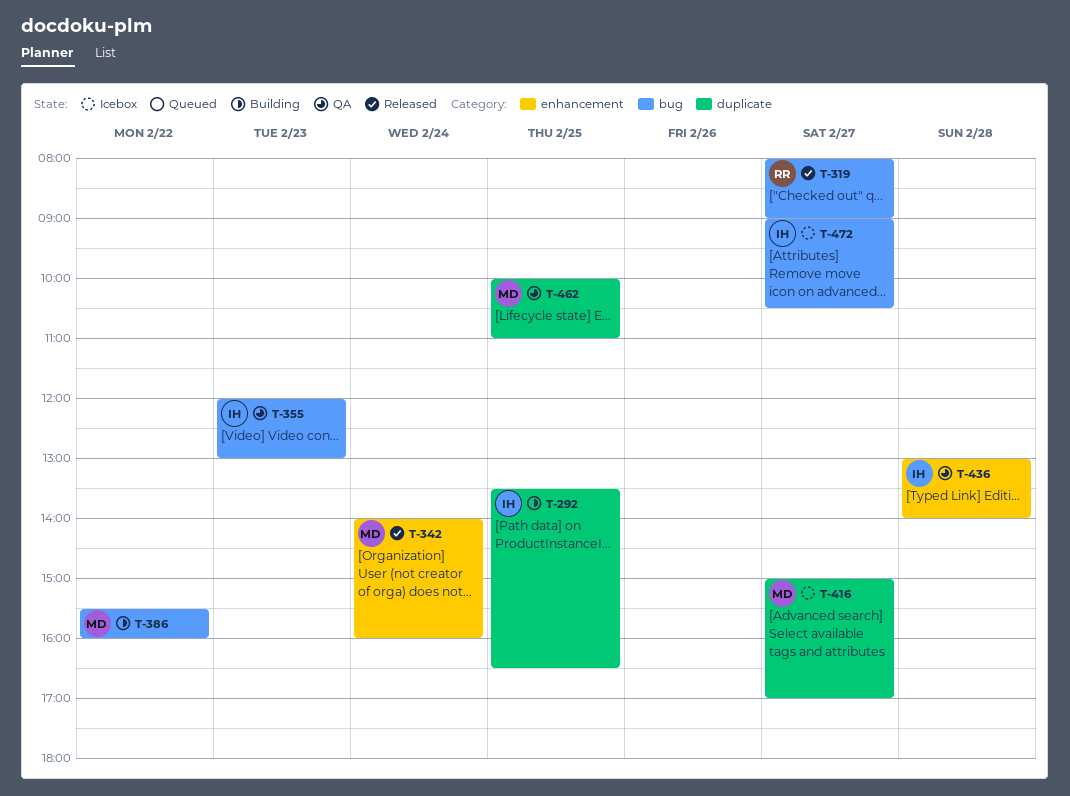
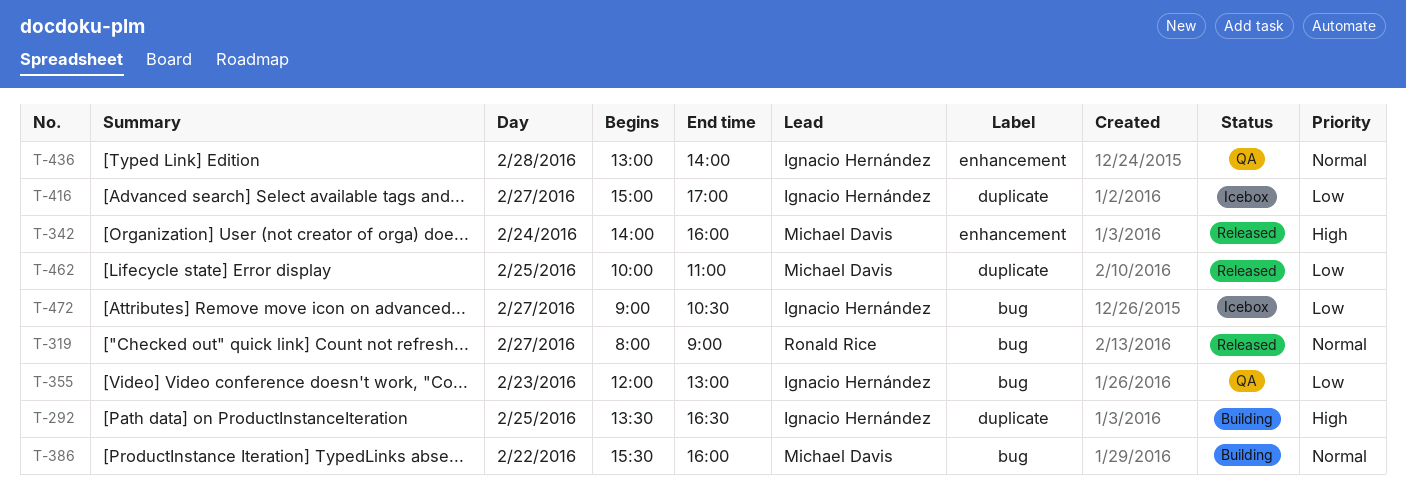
T-416, owner: Michael Davis -> Ignacio Hernández
T-462, status: QA -> Released

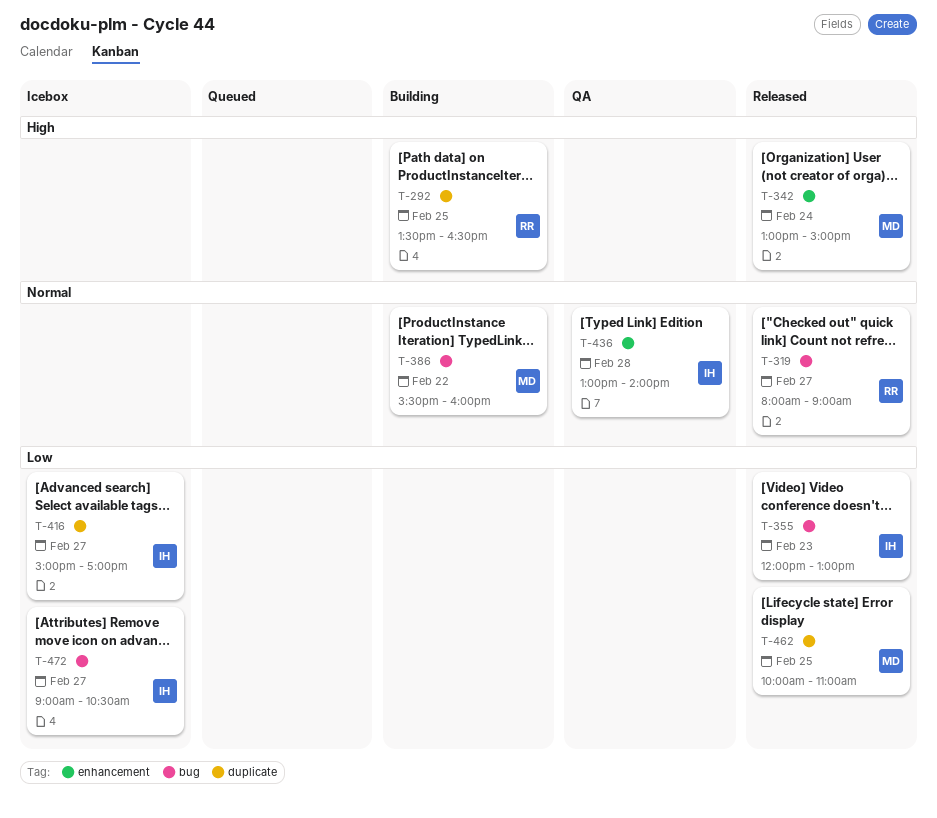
T-292, owner: Ignacio Hernández -> Ronald Rice
T-342, begins: 14:00 -> 13:00
T-342, ends: 16:00 -> 15:00
T-355, status: QA -> Released

